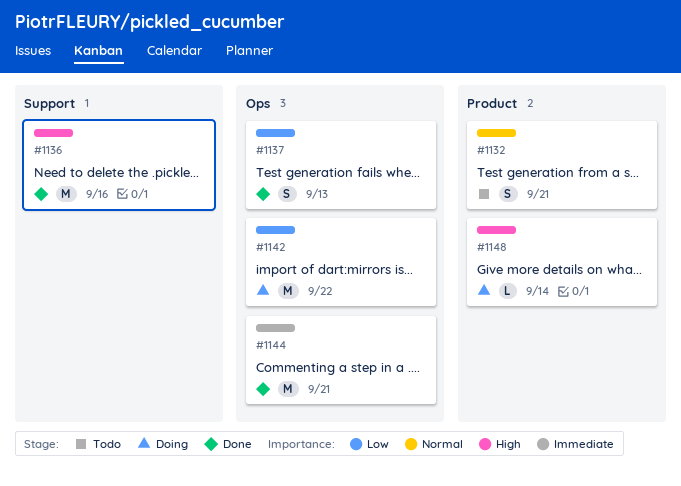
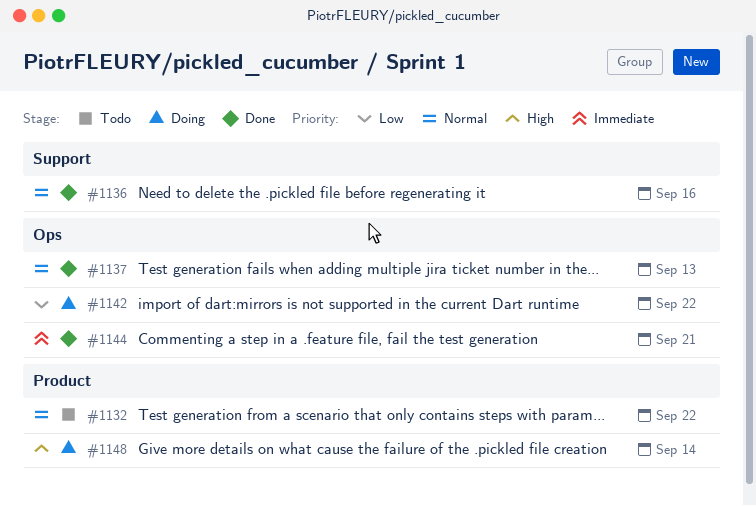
#1132, due: Sep 21 -> Sep 22
#1136, priority: High -> Normal
#1137, priority: Low -> Normal

